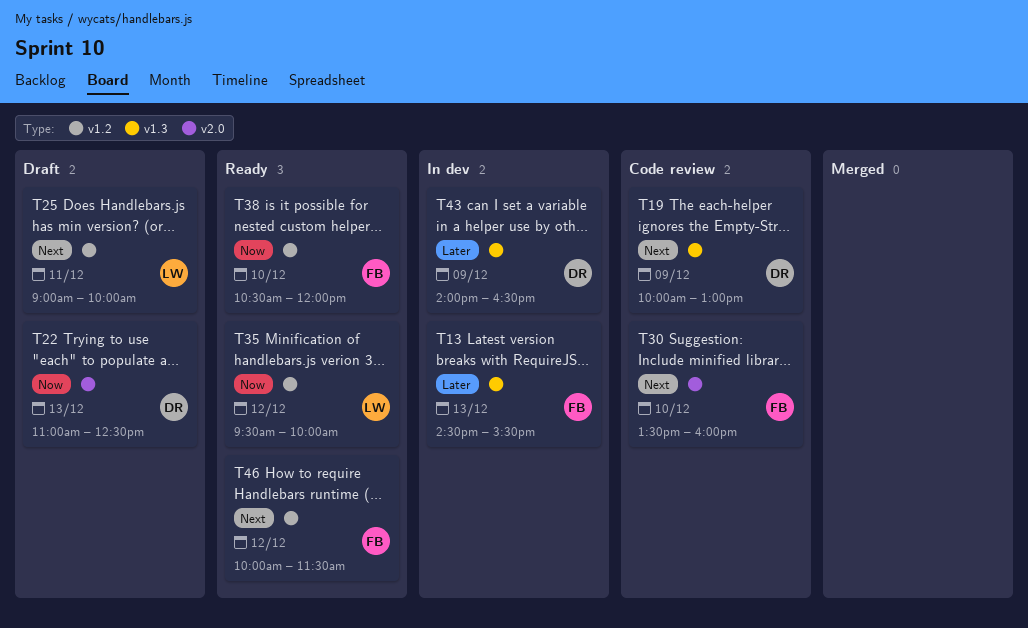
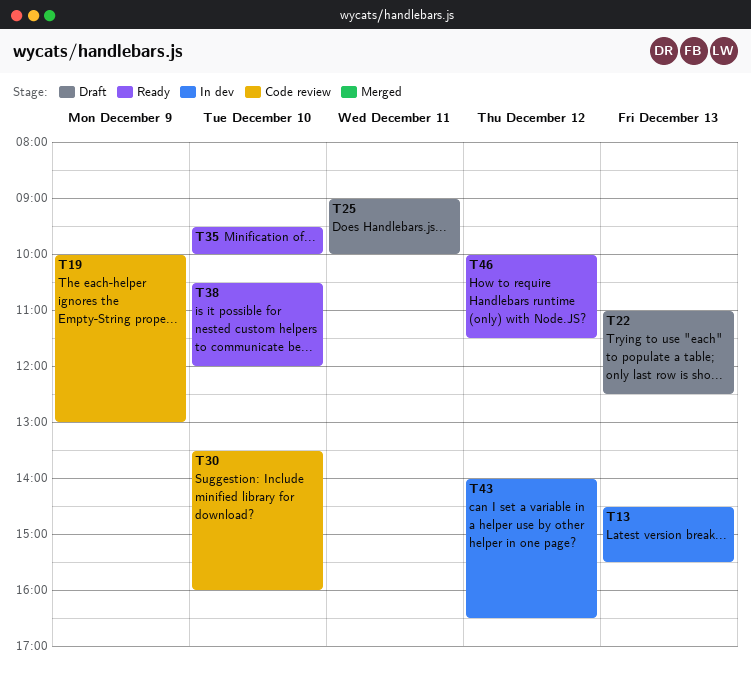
T35, day: Dec 12 -> Dec 10
T43, day: Dec 9 -> Dec 12

